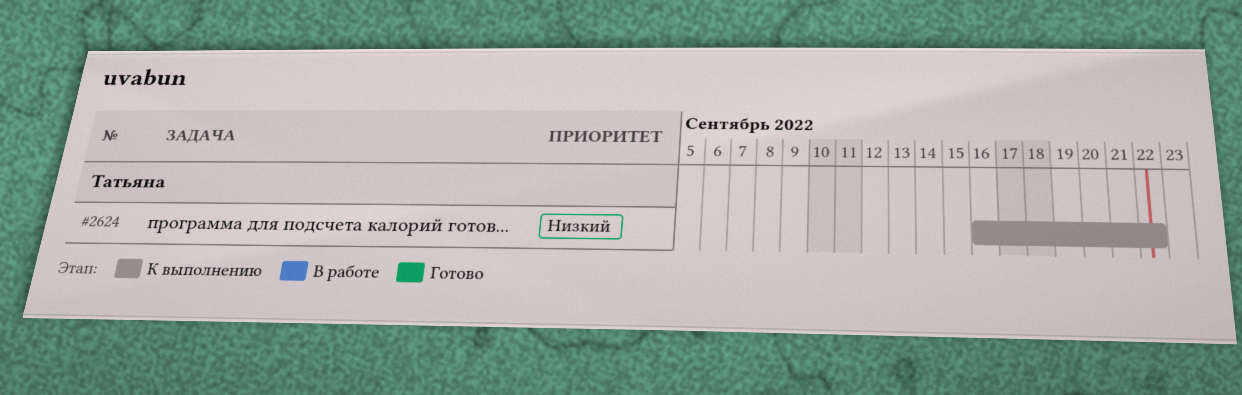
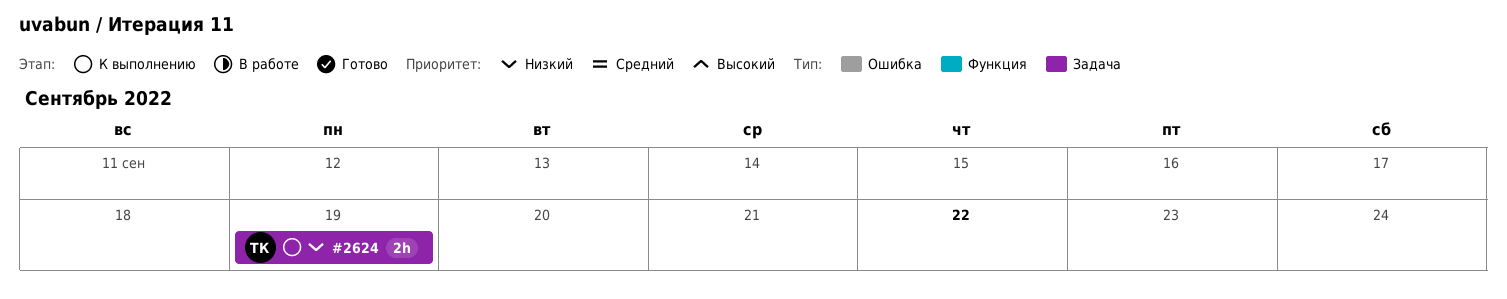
#2624, start: Sep 16 -> Sep 19
#2624, due: Sep 22 -> Sep 19

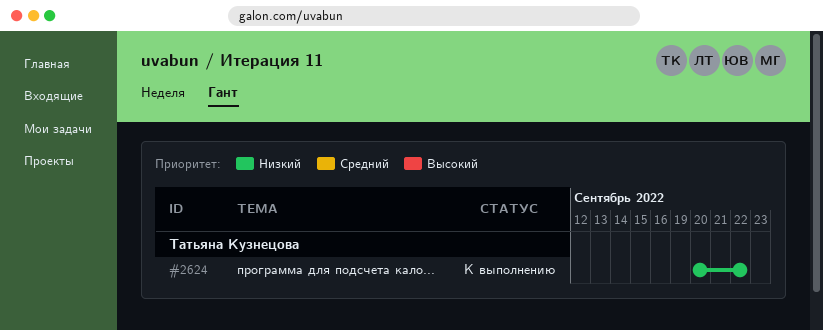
#2624, start: Sep 19 -> Sep 20
#2624, due: Sep 19 -> Sep 22

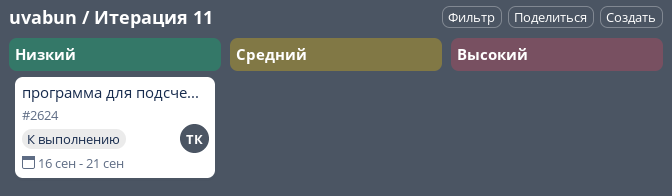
#2624, start: Sep 20 -> Sep 16
#2624, due: Sep 22 -> Sep 21

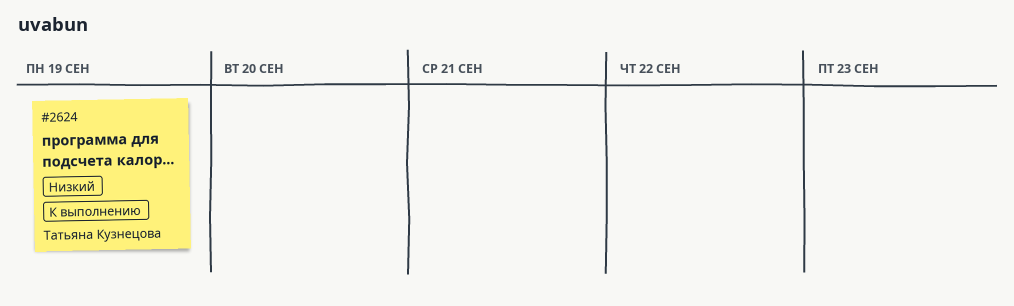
#2624, due: Sep 21 -> Sep 19

